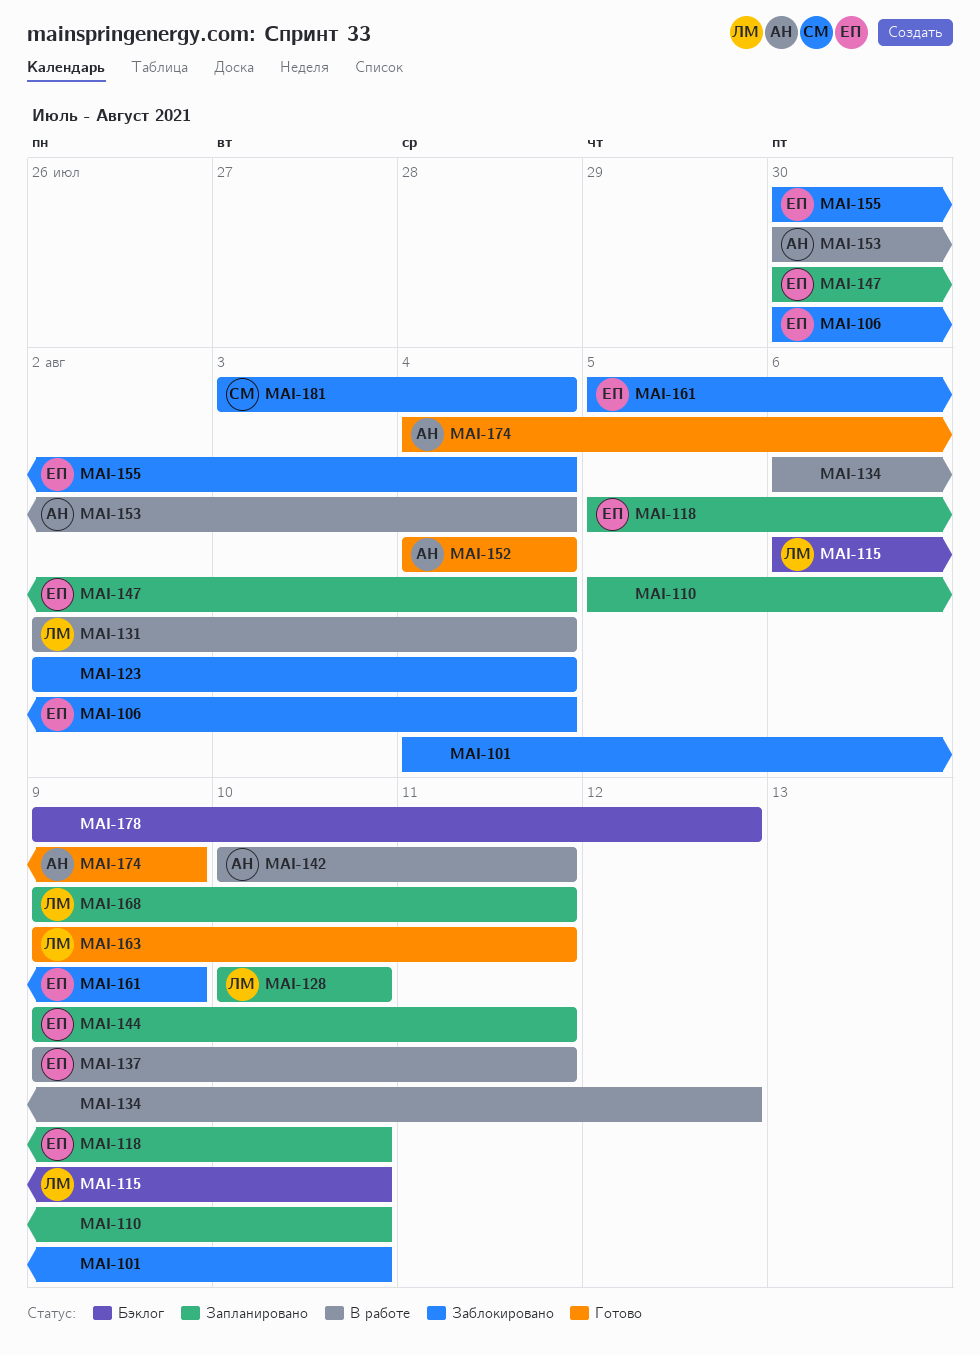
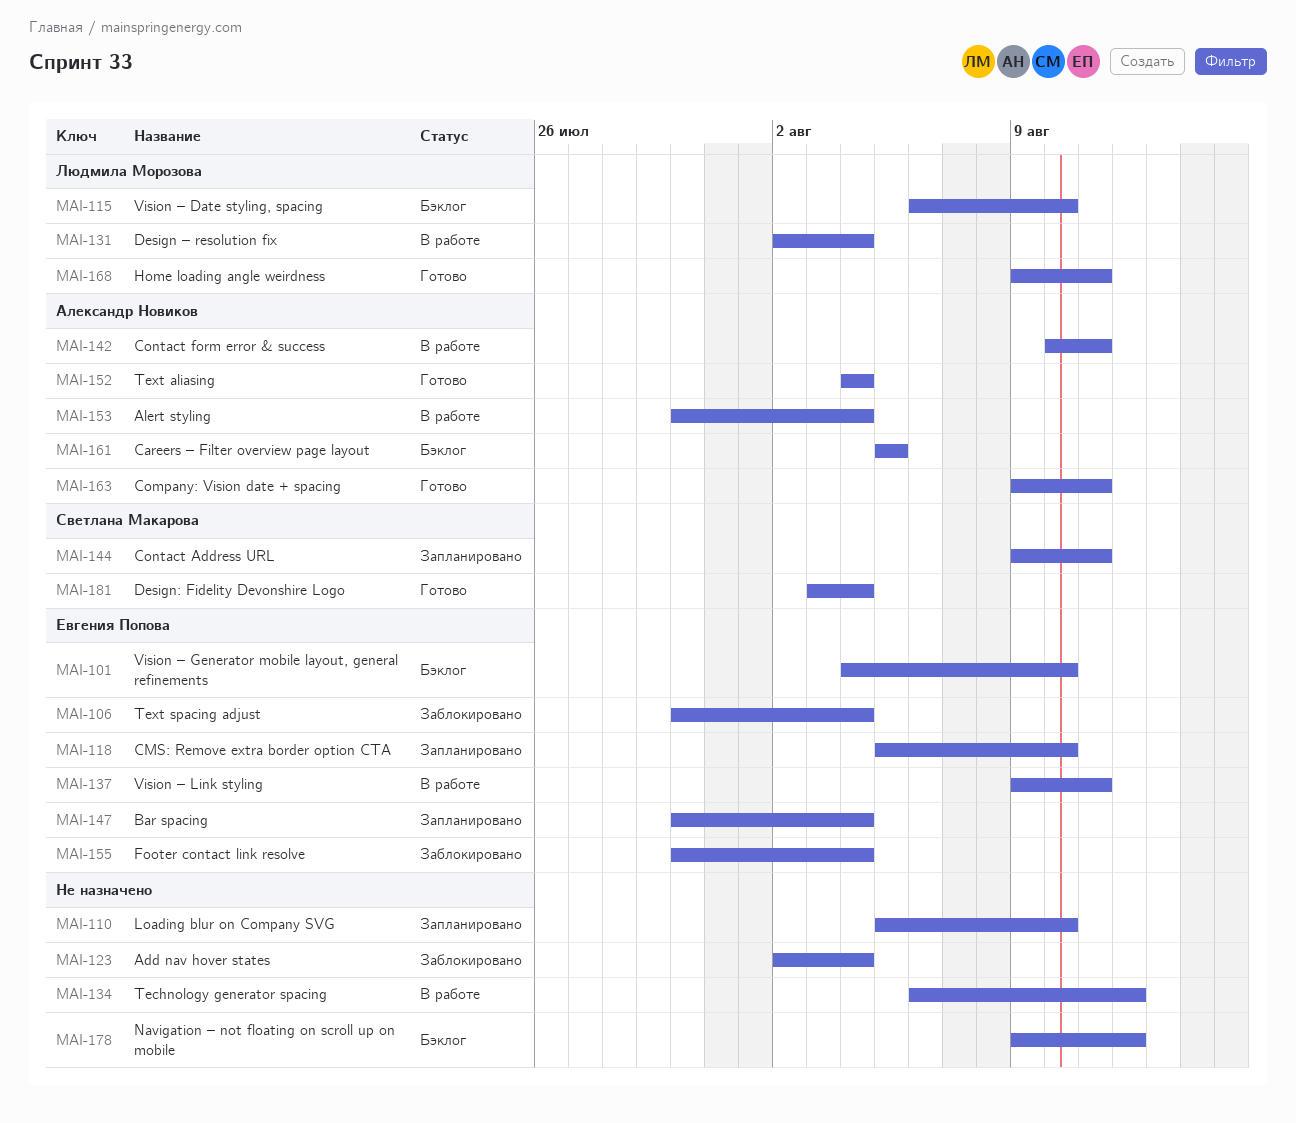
MAI-101, status: Заблокировано -> Бэклог
MAI-101, owner: none -> Евгения Попова
MAI-128: present -> none
MAI-144, owner: Евгения Попова -> Светлана Макарова
MAI-161, status: Заблокировано -> Бэклог
MAI-161, owner: Евгения Попова -> Александр Новиков
MAI-161, due: Aug 9 -> Aug 5
MAI-163, owner: Людмила Морозова -> Александр Новиков
MAI-168, status: Запланировано -> Готово
MAI-174: present -> none
MAI-181, status: Заблокировано -> Готово

